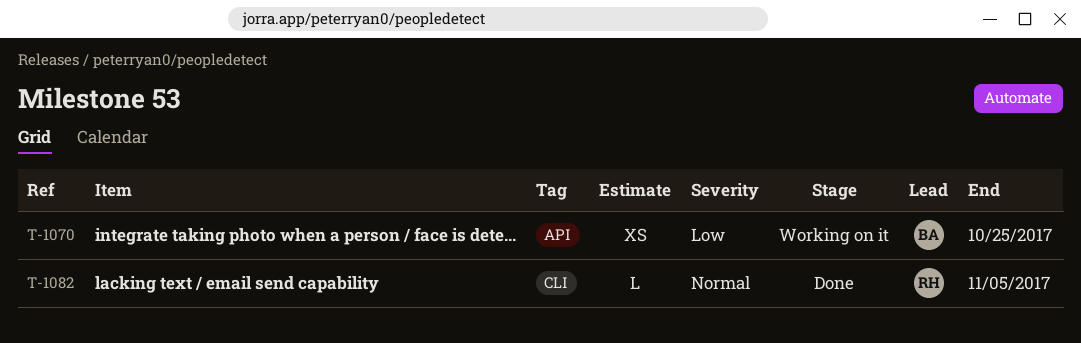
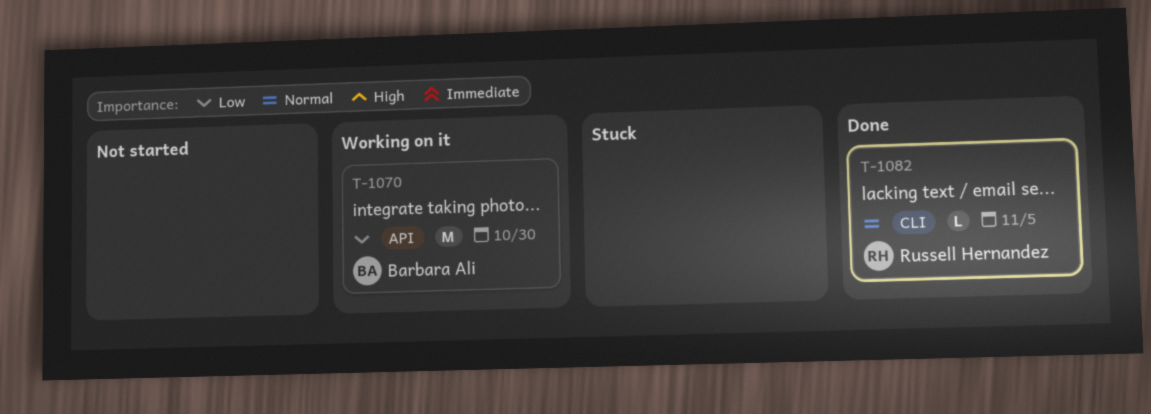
T-1070, estimate: XS -> M
T-1070, due: Oct 25 -> Oct 30

